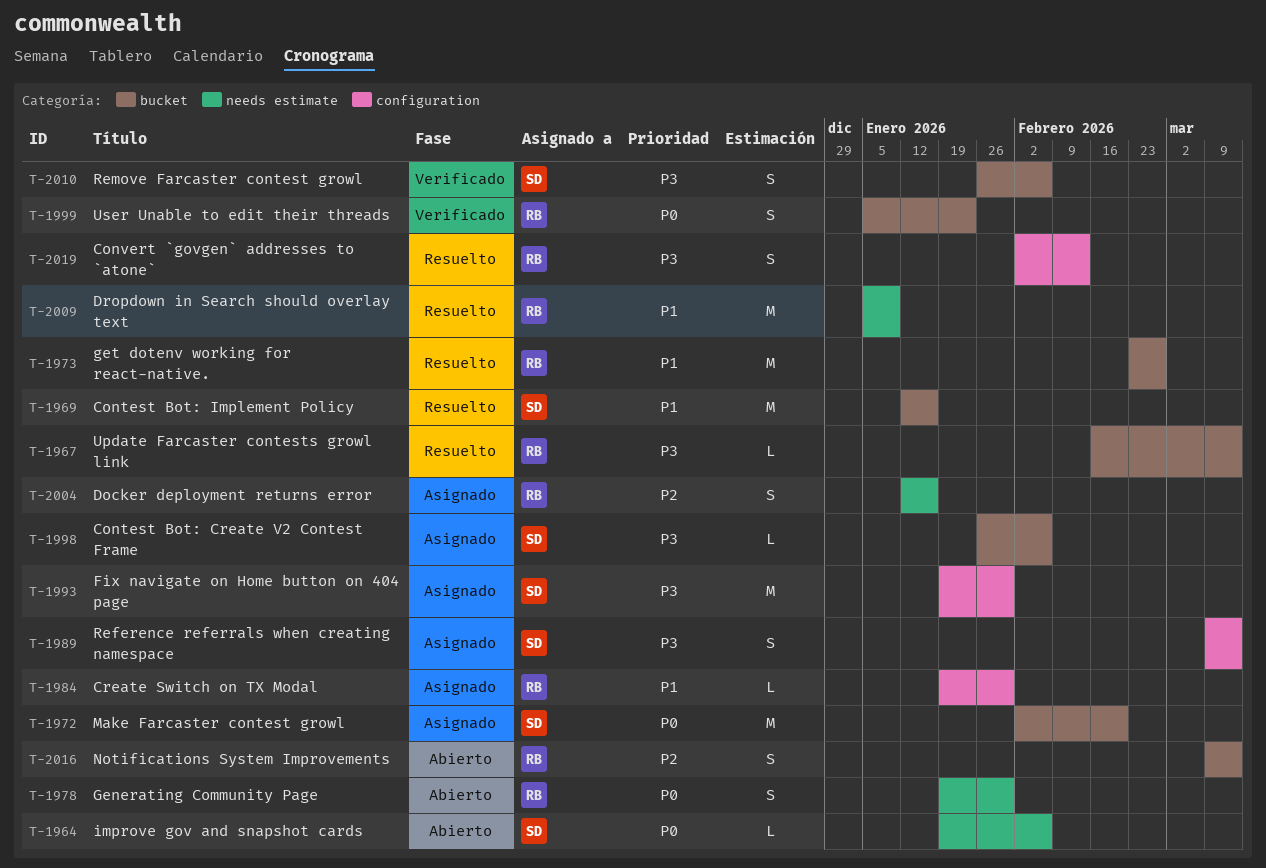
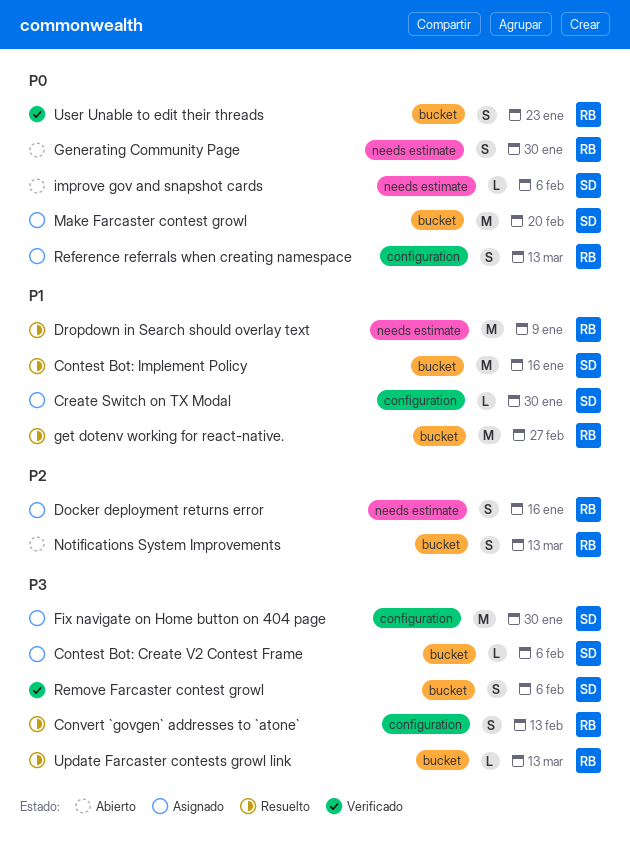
Create Switch on TX Modal, owner: RB -> SD
Reference referrals when creating namespace, owner: SD -> RB
Reference referrals when creating namespace, priority: P3 -> P0

